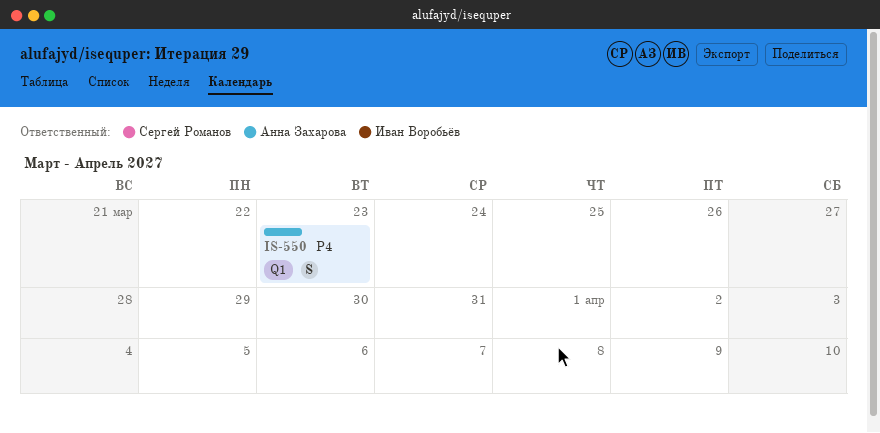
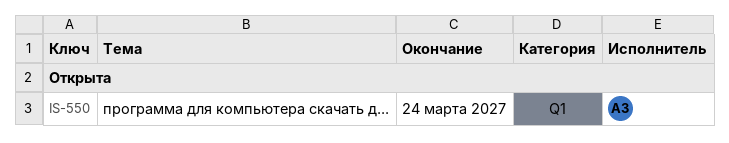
IS-550, due: Mar 23 -> Mar 24

